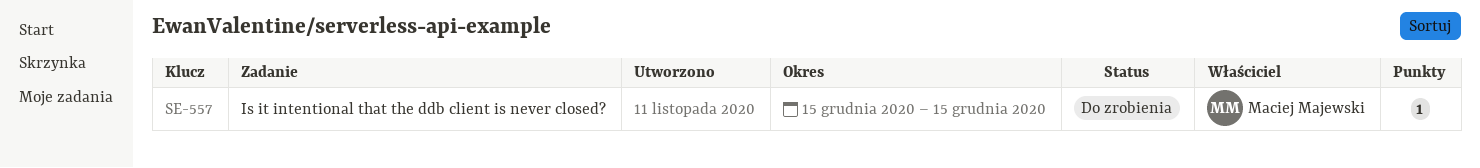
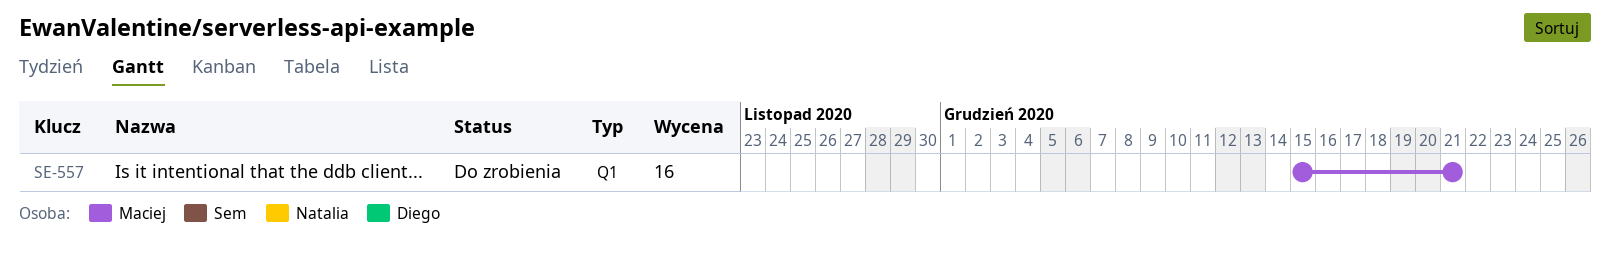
SE-557, estimate: 1 -> 16
SE-557, due: Dec 15 -> Dec 21

